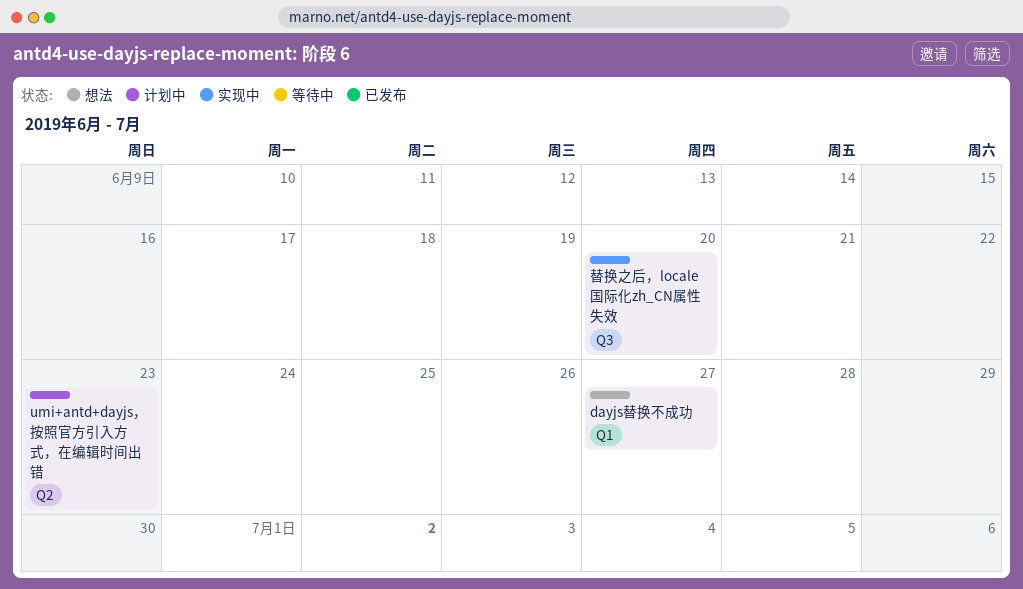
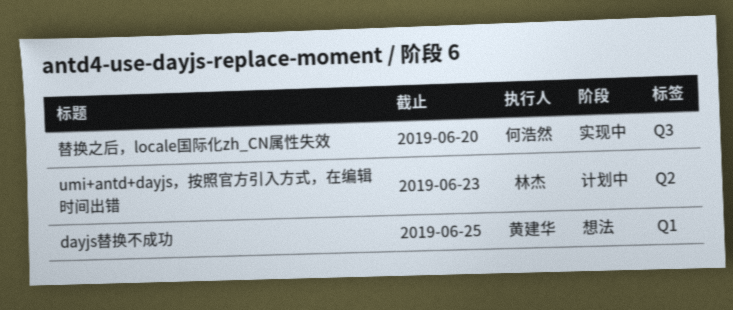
dayjs替换不成功, due: Jun 27 -> Jun 25

